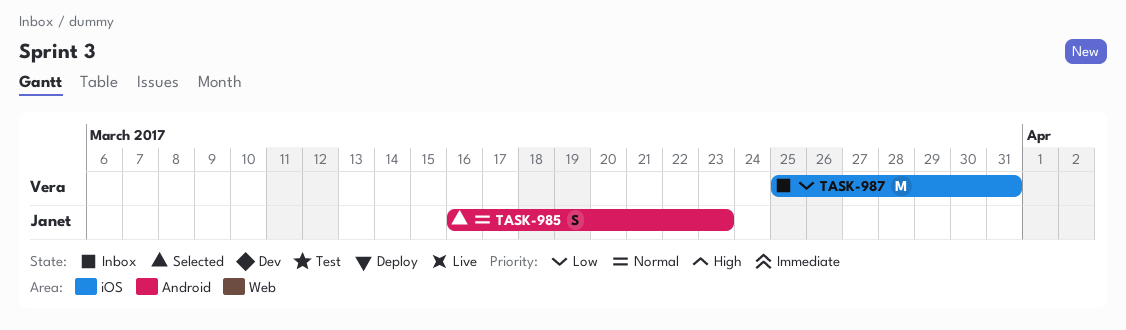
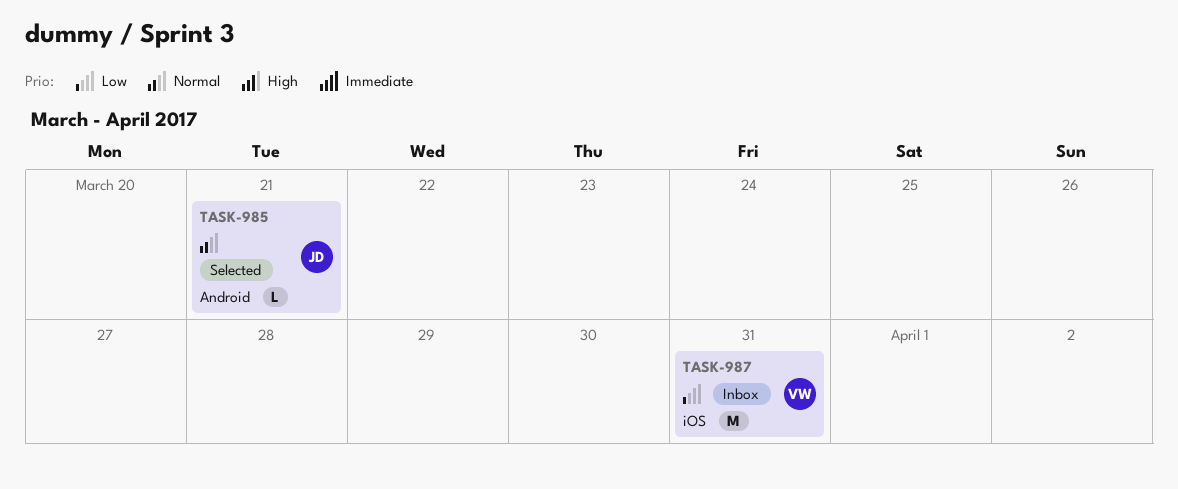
TASK-985, estimate: S -> L
TASK-985, due: Mar 23 -> Mar 21

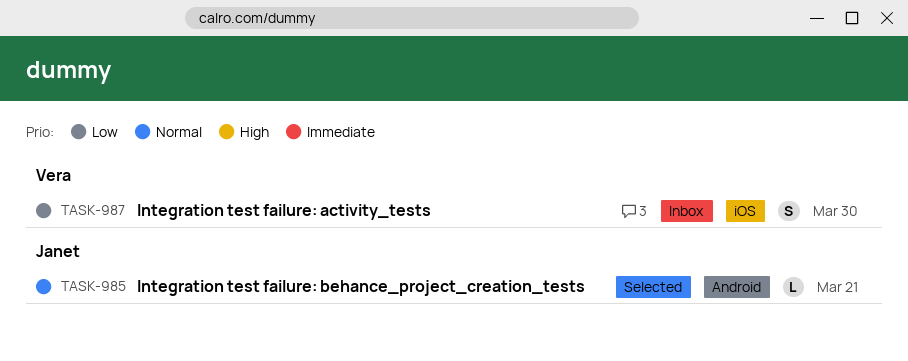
TASK-987, estimate: M -> S
TASK-987, due: Mar 31 -> Mar 30

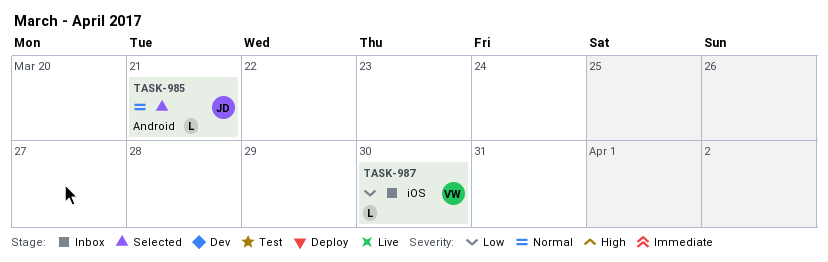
TASK-987, estimate: S -> L

